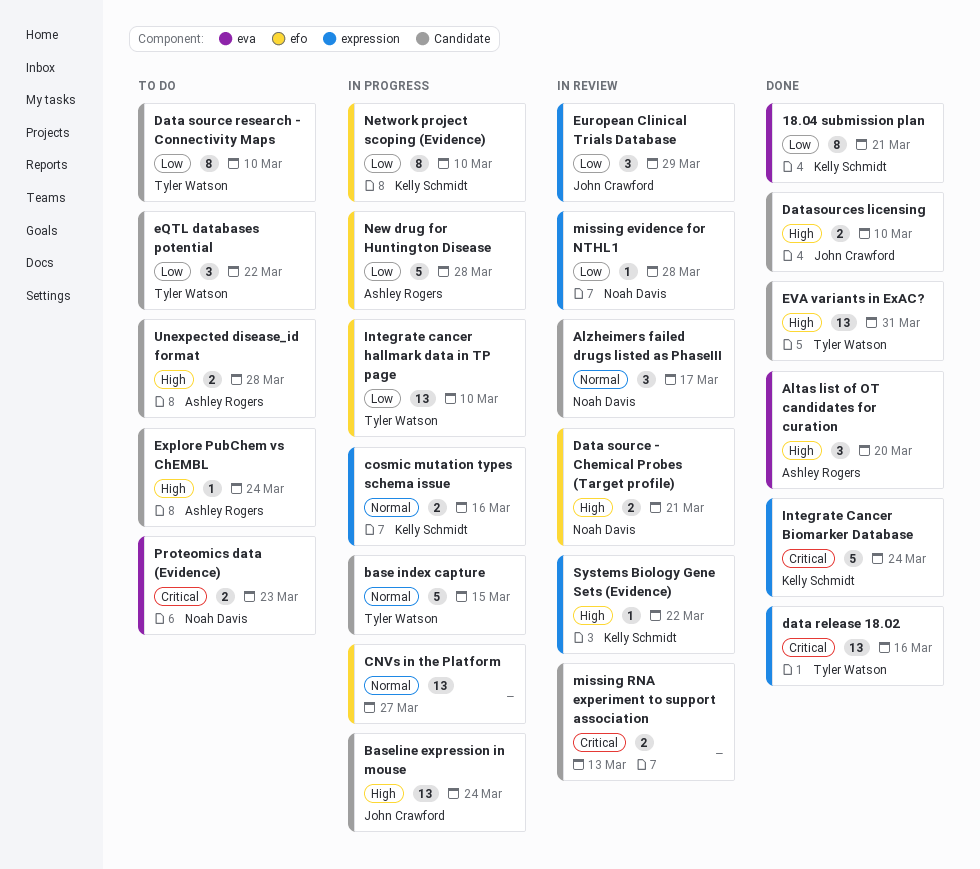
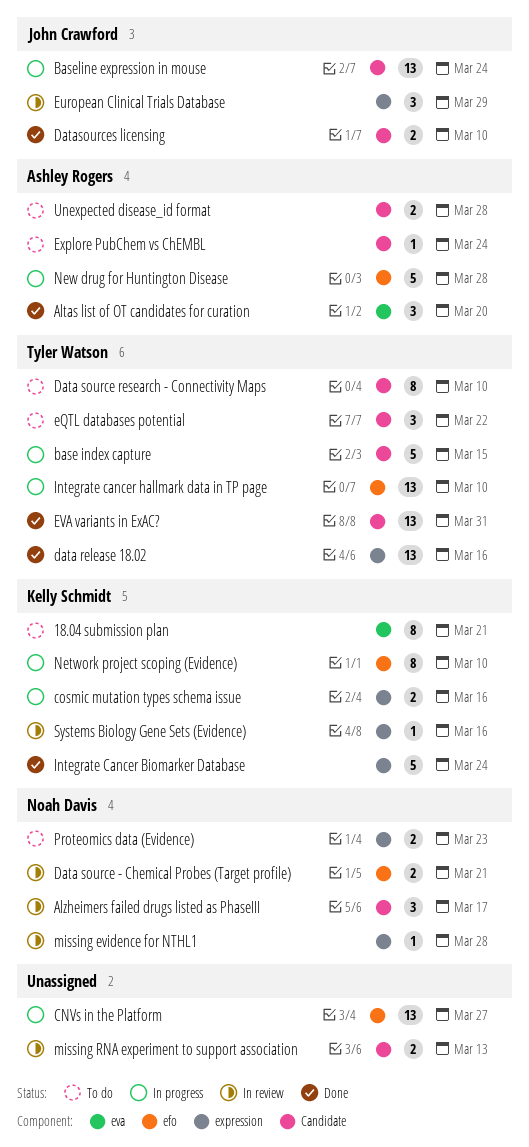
18.04 submission plan, status: Done -> To do
Proteomics data (Evidence), label: eva -> expression
Systems Biology Gene Sets (Evidence), due: Mar 22 -> Mar 16

